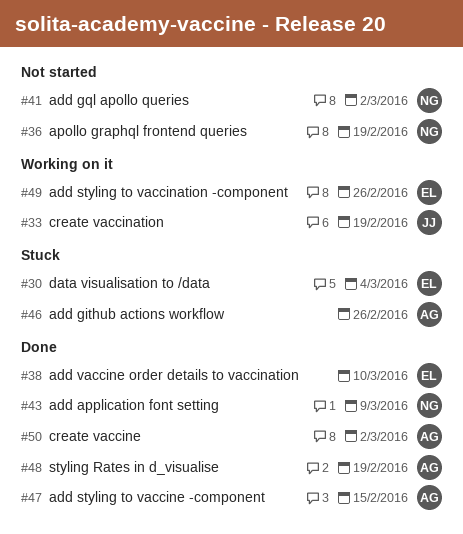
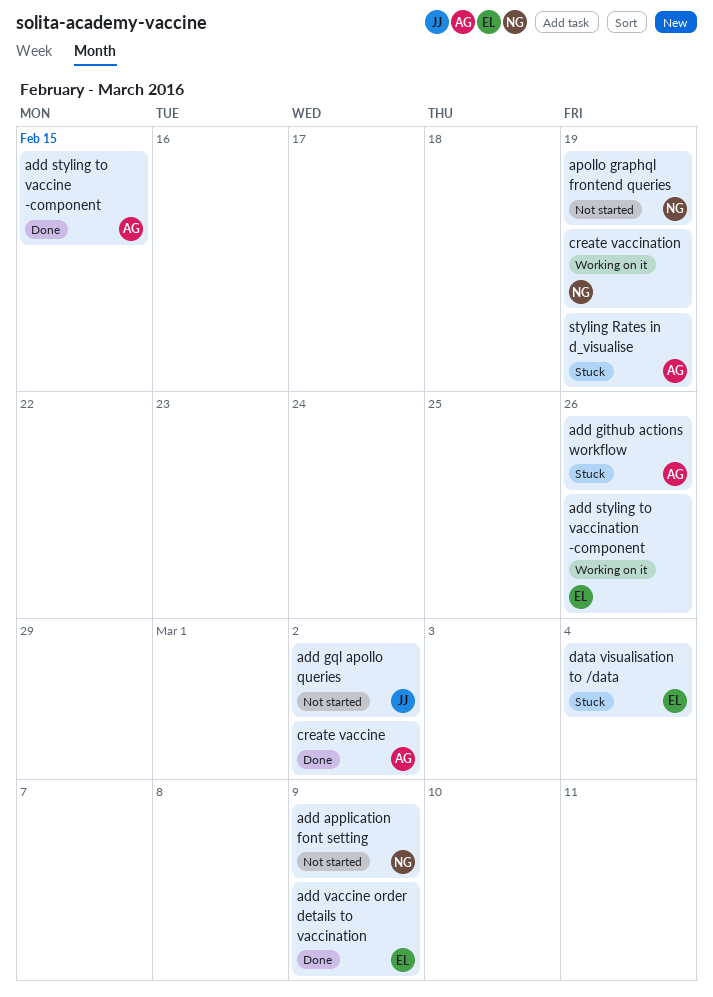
add application font setting, status: Done -> Not started
add gql apollo queries, owner: NG -> JJ
add vaccine order details to vaccination, due: Mar 10 -> Mar 9
create vaccination, owner: JJ -> NG
styling Rates in d_visualise, status: Done -> Stuck

